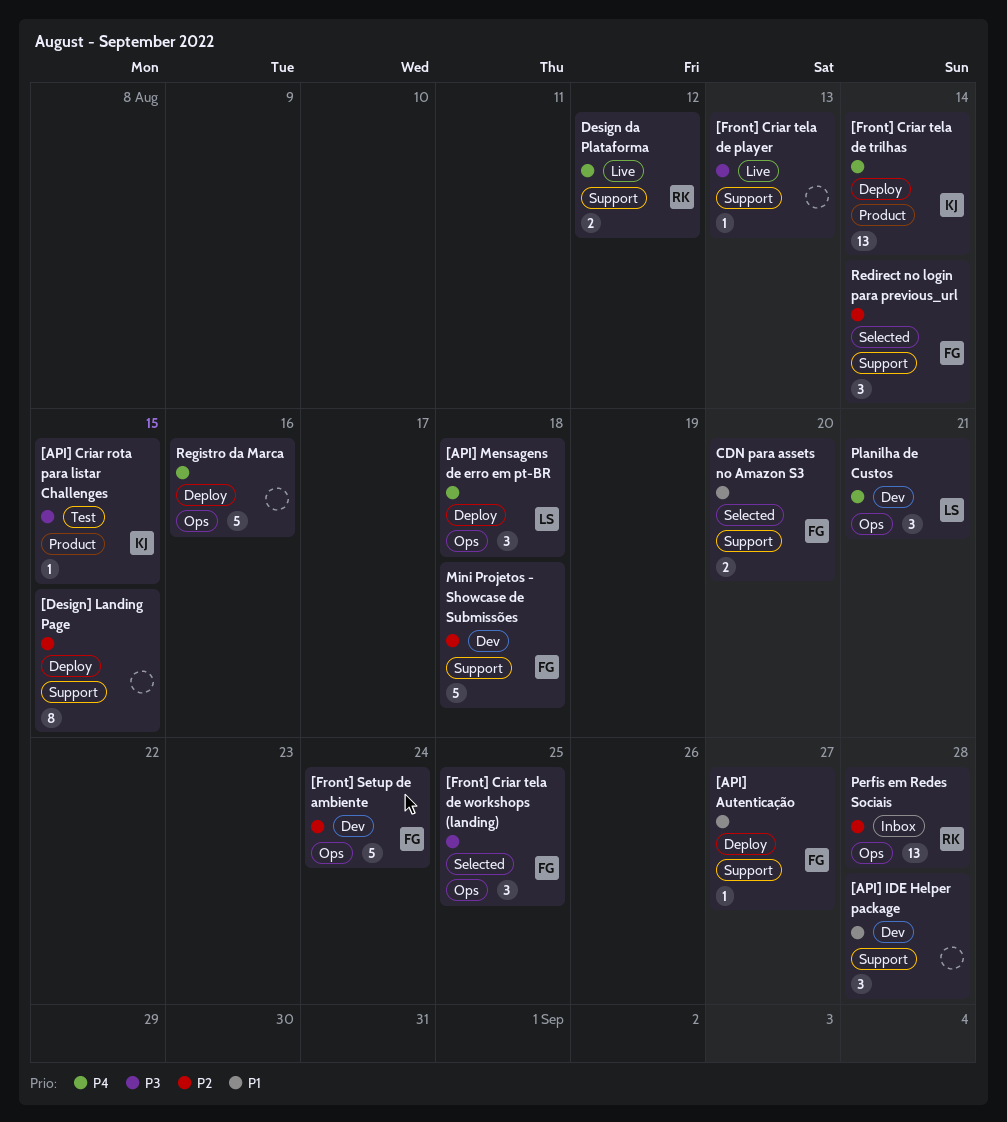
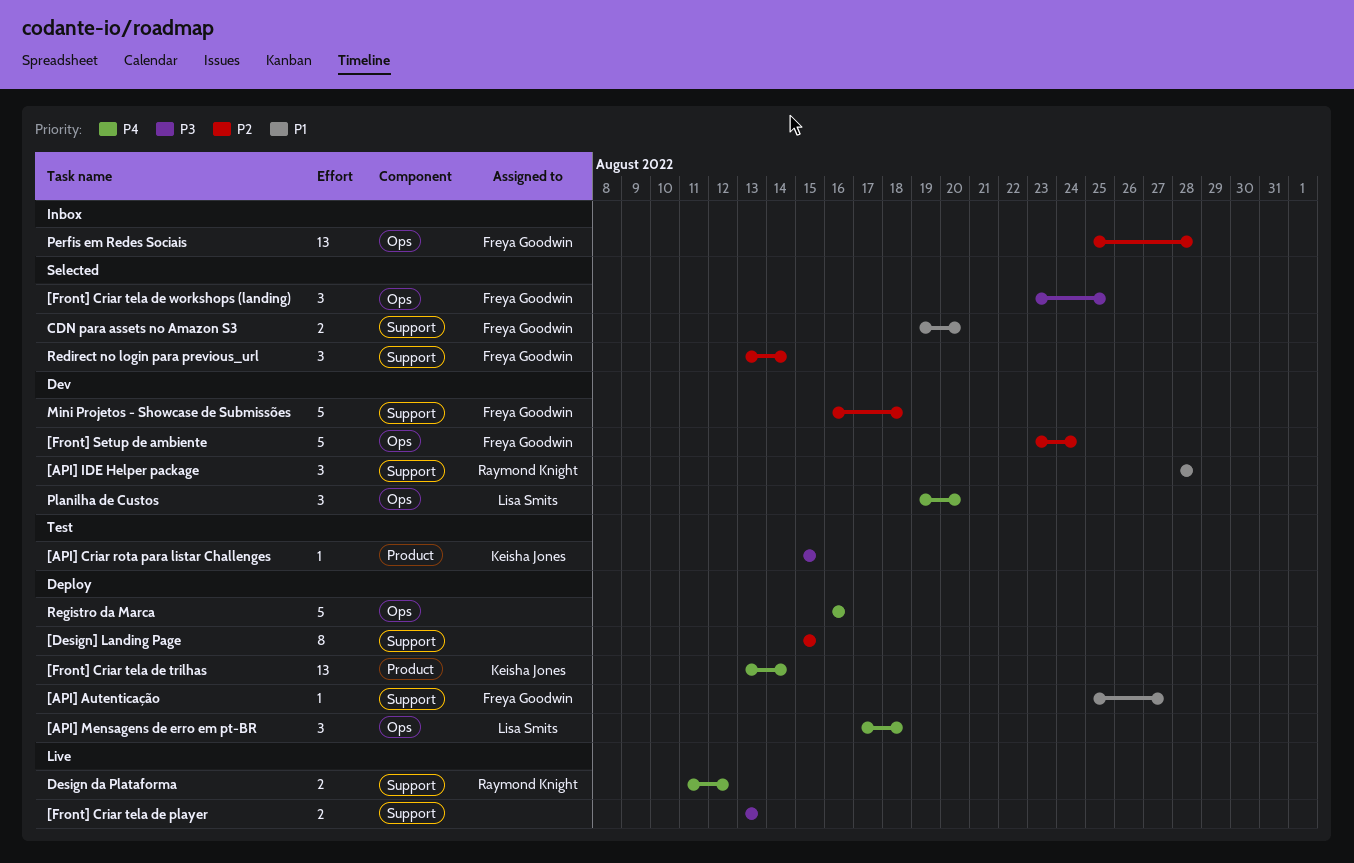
[API] IDE Helper package, owner: none -> Raymond Knight
[Front] Criar tela de player, estimate: 1 -> 2
Perfis em Redes Sociais, owner: Raymond Knight -> Freya Goodwin
Planilha de Custos, due: Aug 21 -> Aug 20

